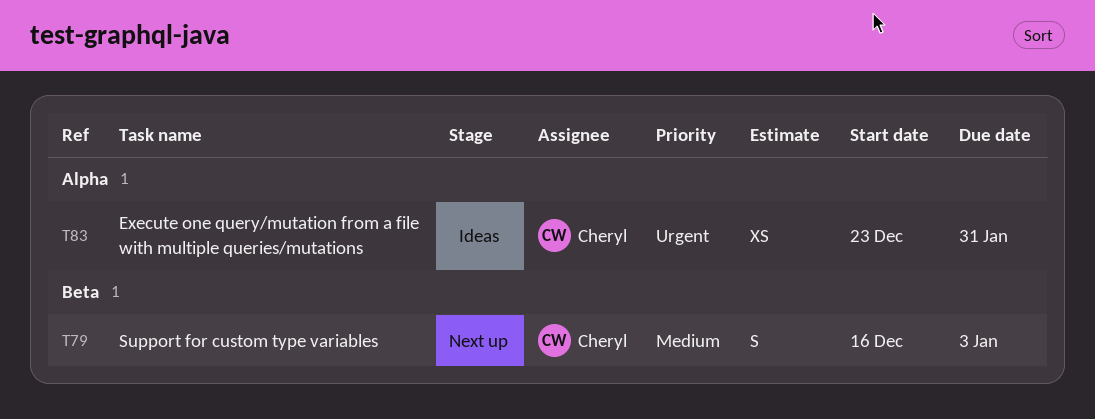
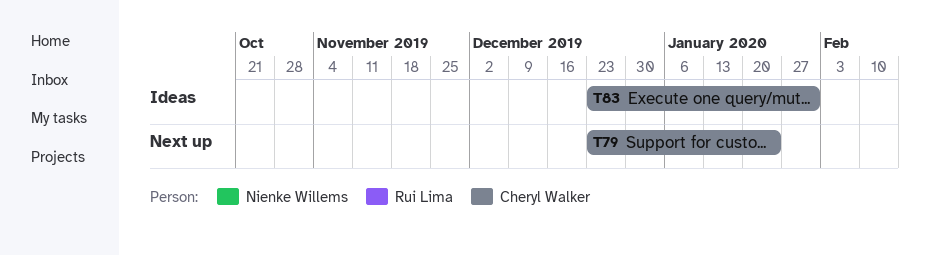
T79, start: Dec 16 -> Dec 23
T79, due: Jan 3 -> Jan 24

